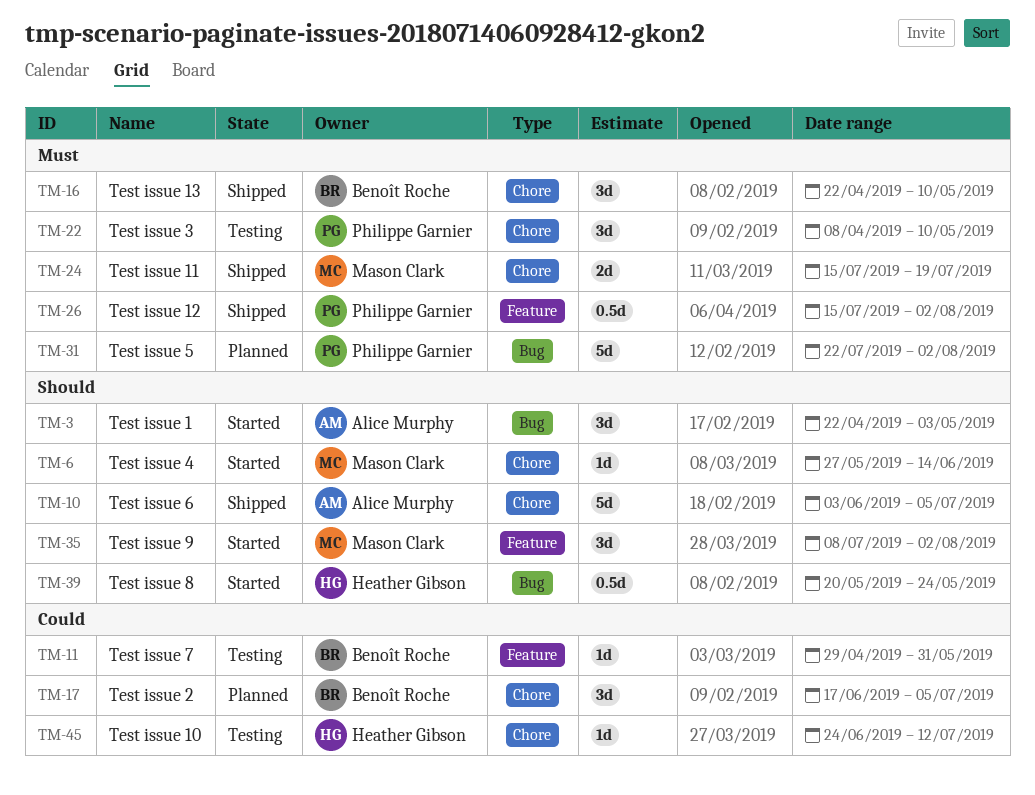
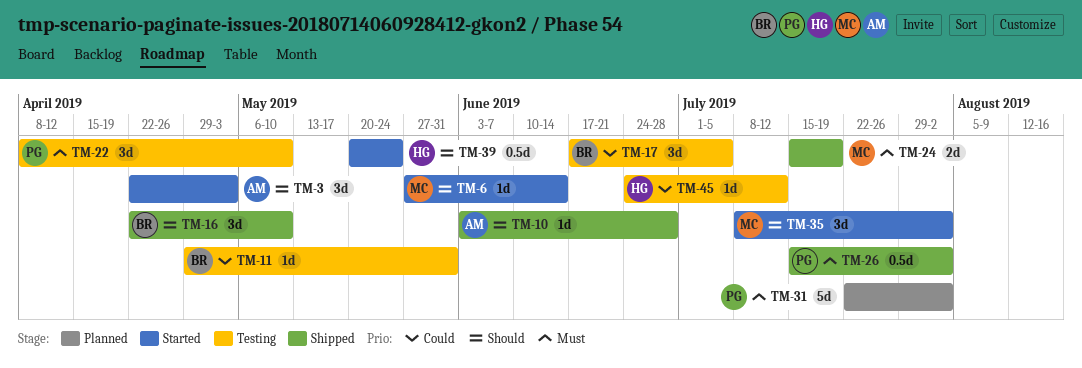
TM-10, estimate: 5d -> 1d
TM-10, due: Jul 5 -> Jun 28
TM-16, priority: Must -> Should
TM-17, status: Planned -> Testing

